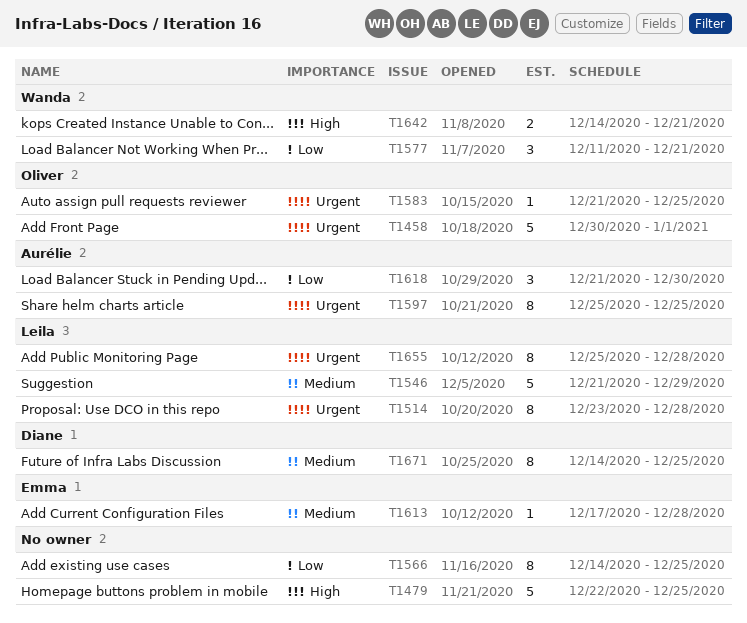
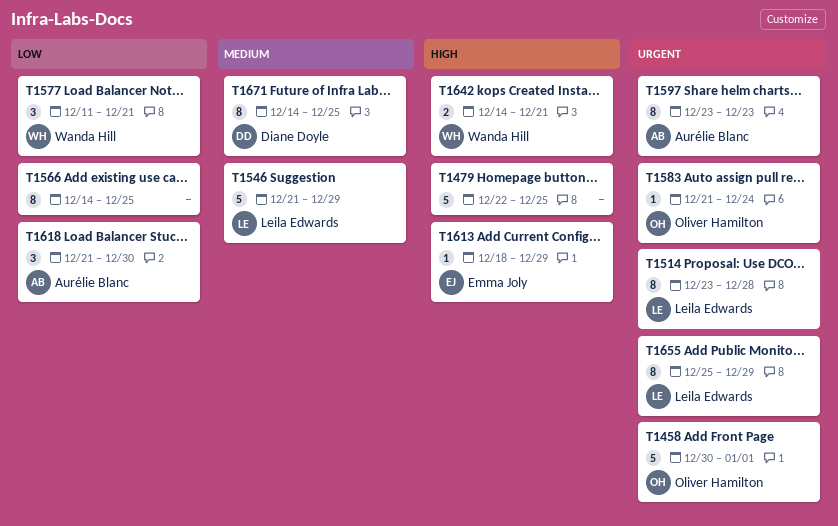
T1583, due: Dec 25 -> Dec 24
T1597, start: Dec 25 -> Dec 23
T1597, due: Dec 25 -> Dec 23
T1613, priority: Medium -> High
T1613, start: Dec 17 -> Dec 18
T1613, due: Dec 28 -> Dec 29
T1655, due: Dec 28 -> Dec 29

